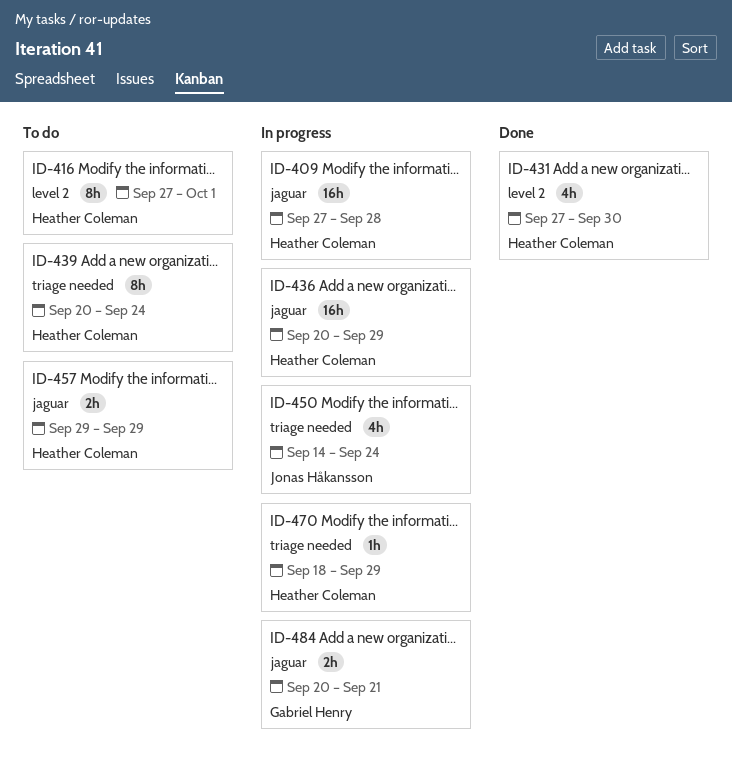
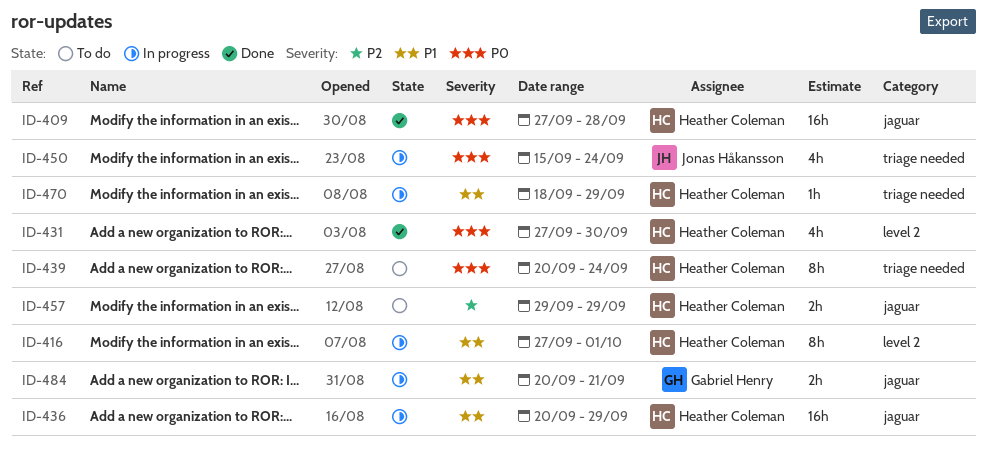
ID-409, status: In progress -> Done
ID-416, status: To do -> In progress
ID-450, start: Sep 14 -> Sep 15

